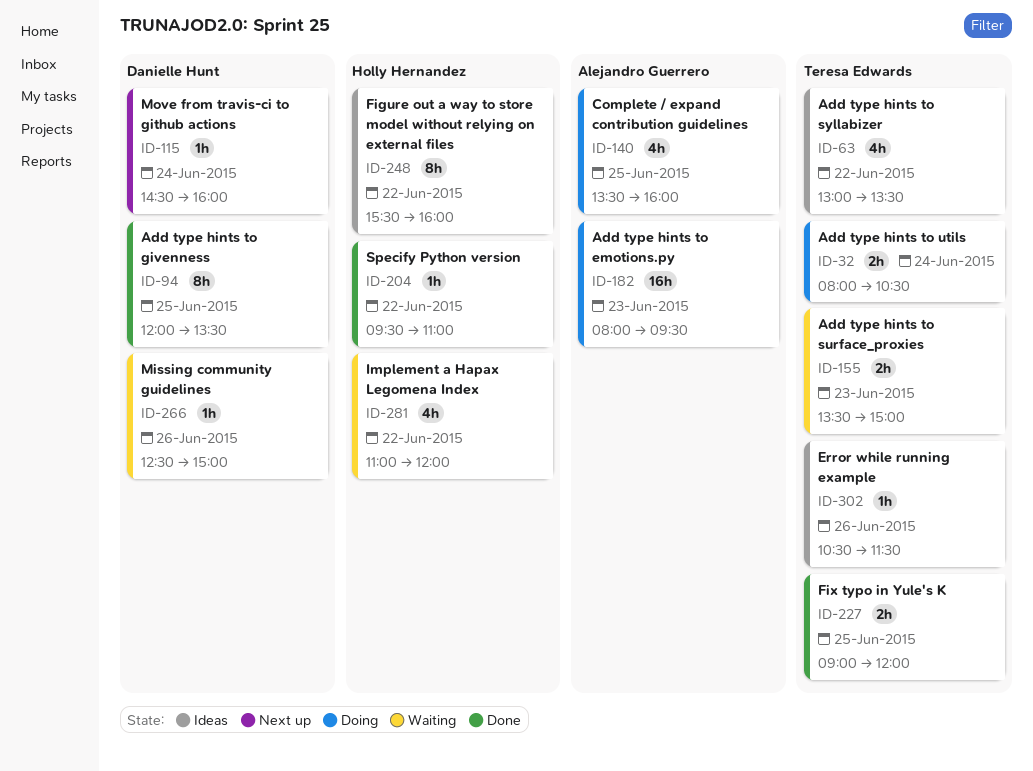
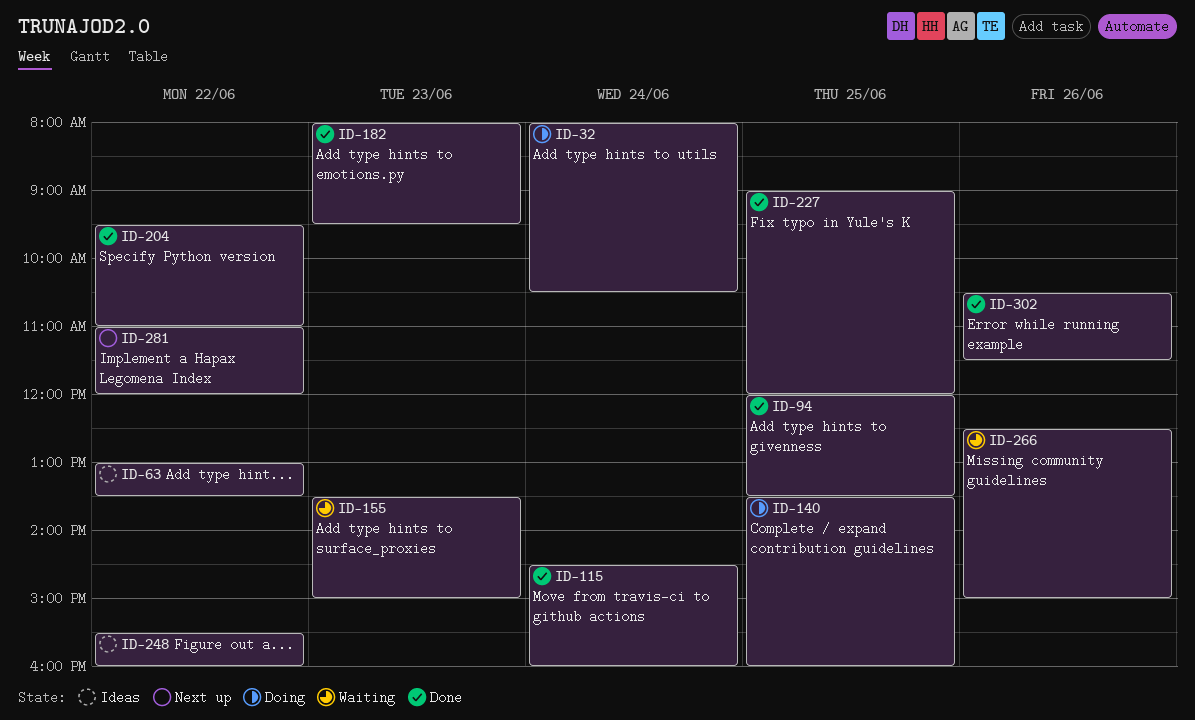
ID-115, status: Next up -> Done
ID-182, status: Doing -> Done
ID-281, status: Waiting -> Next up
ID-302, status: Ideas -> Done

